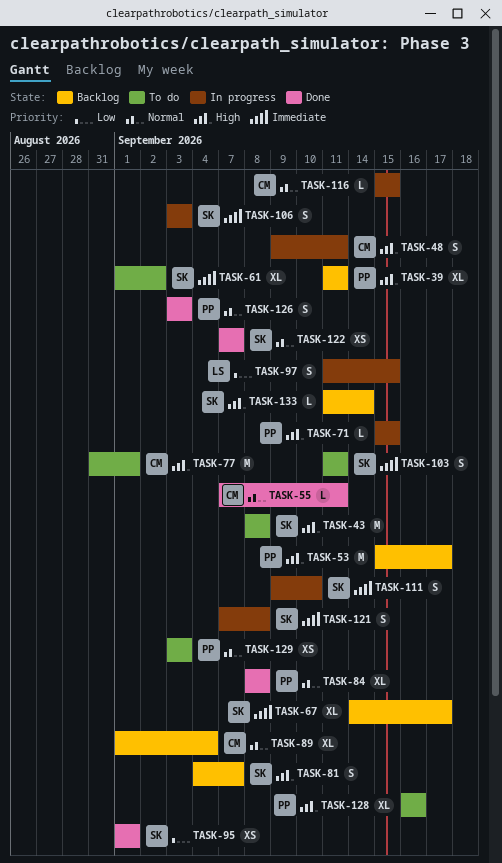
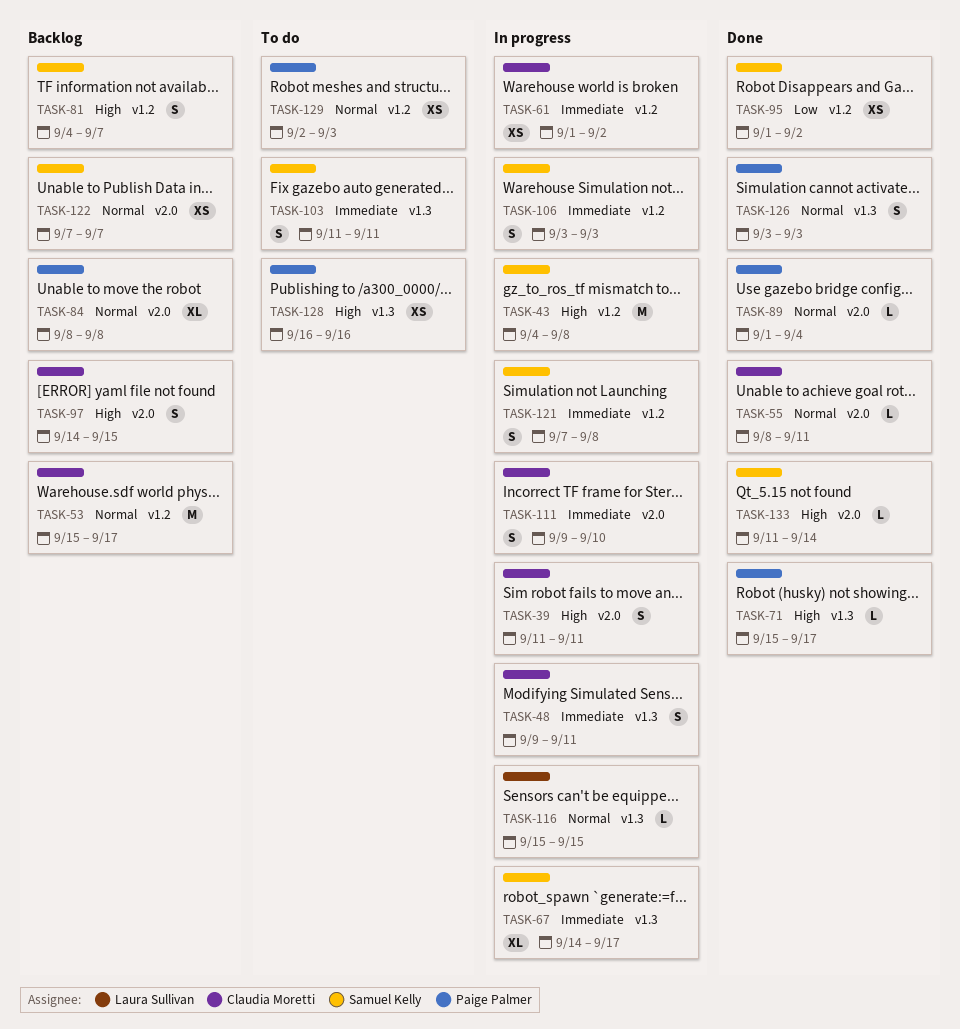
TASK-39, status: Backlog -> In progress
TASK-39, owner: Paige Palmer -> Claudia Moretti
TASK-39, estimate: XL -> S
TASK-43, status: To do -> In progress
TASK-43, start: Sep 8 -> Sep 4
TASK-48, priority: High -> Immediate
TASK-53, owner: Paige Palmer -> Claudia Moretti
TASK-53, priority: High -> Normal
TASK-55, start: Sep 7 -> Sep 8
TASK-61, status: To do -> In progress
TASK-61, owner: Samuel Kelly -> Claudia Moretti
TASK-61, estimate: XL -> XS
TASK-67, status: Backlog -> In progress
TASK-71, status: In progress -> Done
TASK-71, due: Sep 15 -> Sep 17
TASK-77: present -> none
TASK-84, status: Done -> Backlog
TASK-89, status: Backlog -> Done
TASK-89, owner: Claudia Moretti -> Paige Palmer
TASK-89, estimate: XL -> L
TASK-95, due: Sep 1 -> Sep 2
TASK-97, status: In progress -> Backlog
TASK-97, owner: Laura Sullivan -> Claudia Moretti
TASK-97, priority: Low -> High
TASK-97, start: Sep 11 -> Sep 14
TASK-111, owner: Samuel Kelly -> Claudia Moretti
TASK-116, owner: Claudia Moretti -> Laura Sullivan
TASK-122, status: Done -> Backlog
TASK-128, estimate: XL -> XS
TASK-129, start: Sep 3 -> Sep 2
TASK-133, status: Backlog -> Done

